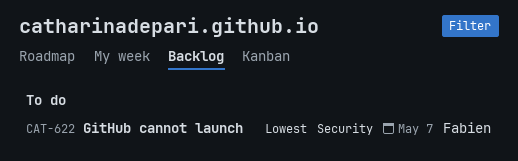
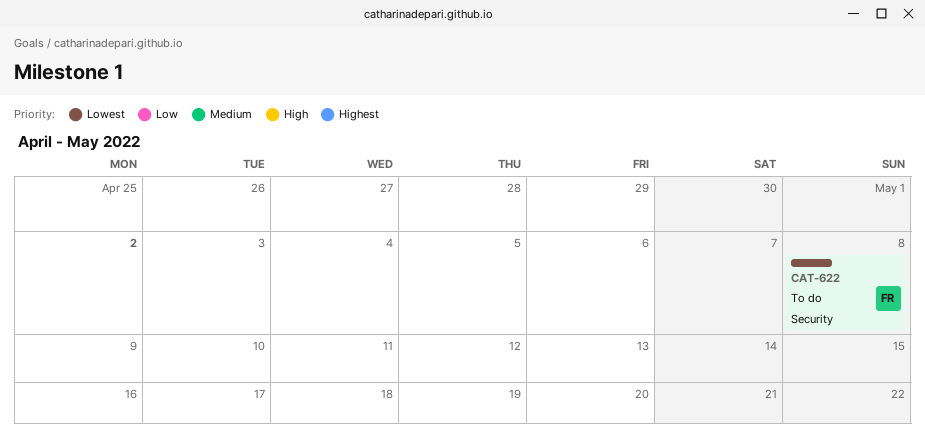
CAT-622, due: May 7 -> May 8

